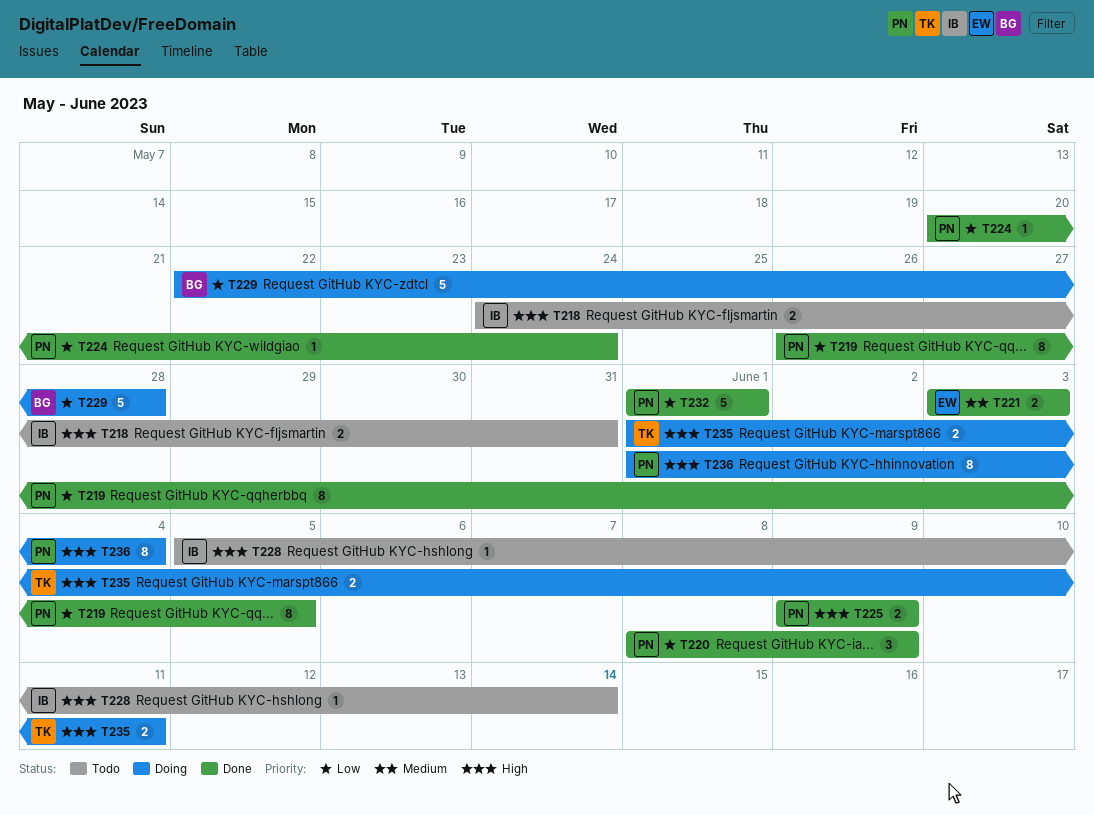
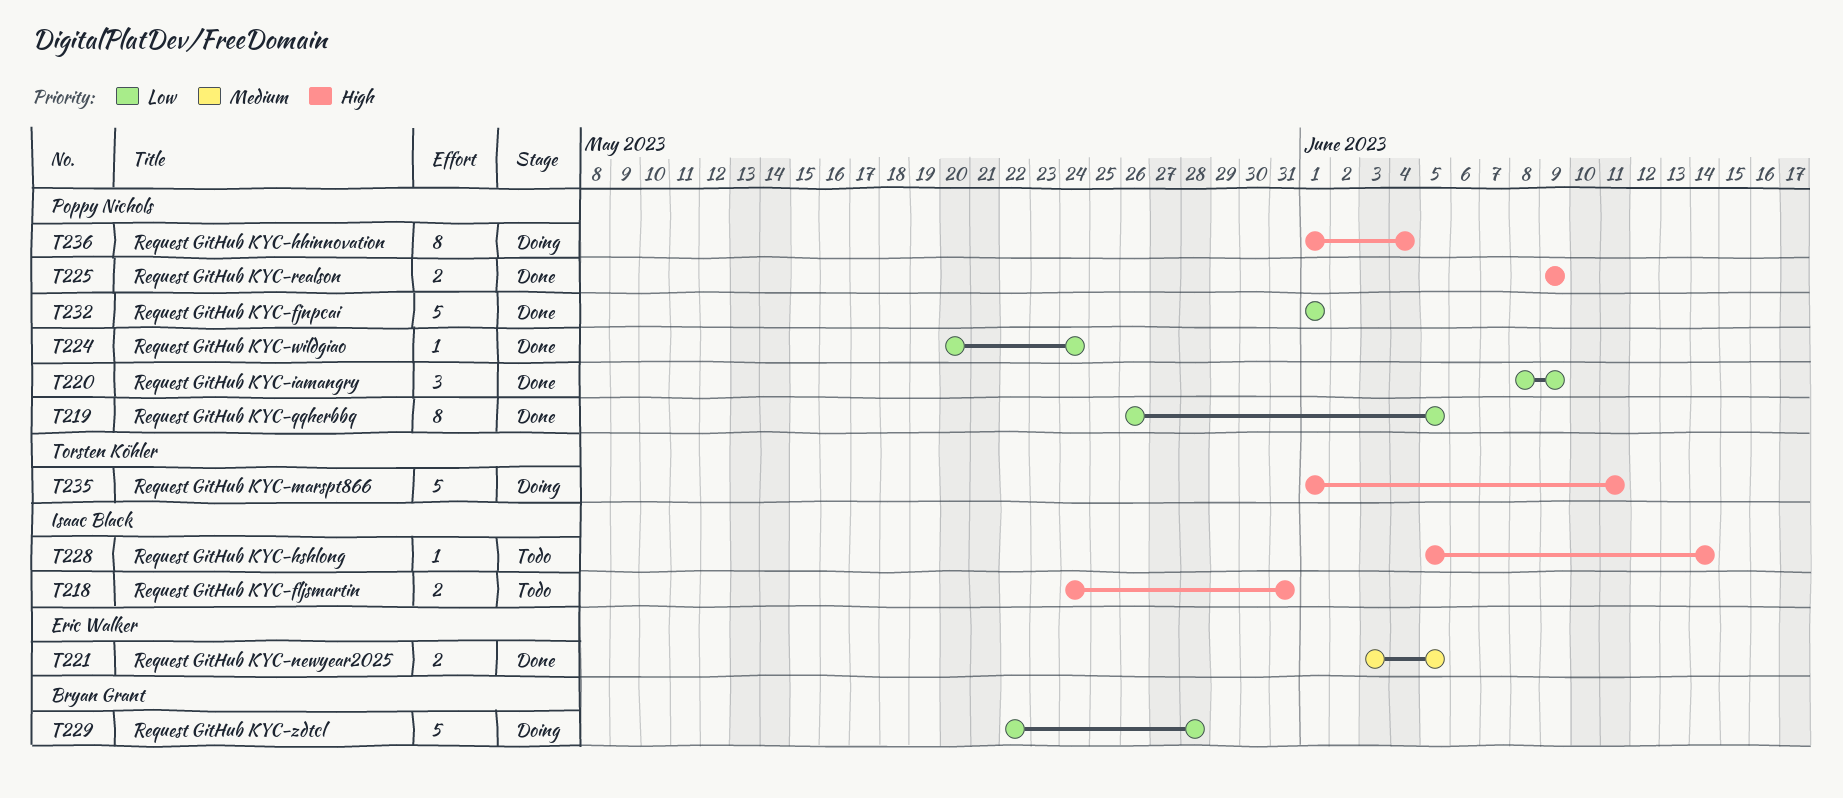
T221, due: Jun 3 -> Jun 5
T235, estimate: 2 -> 5

